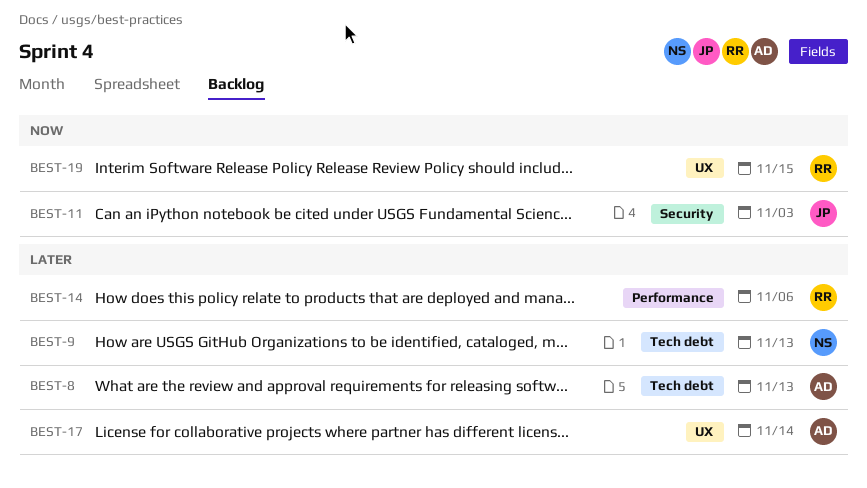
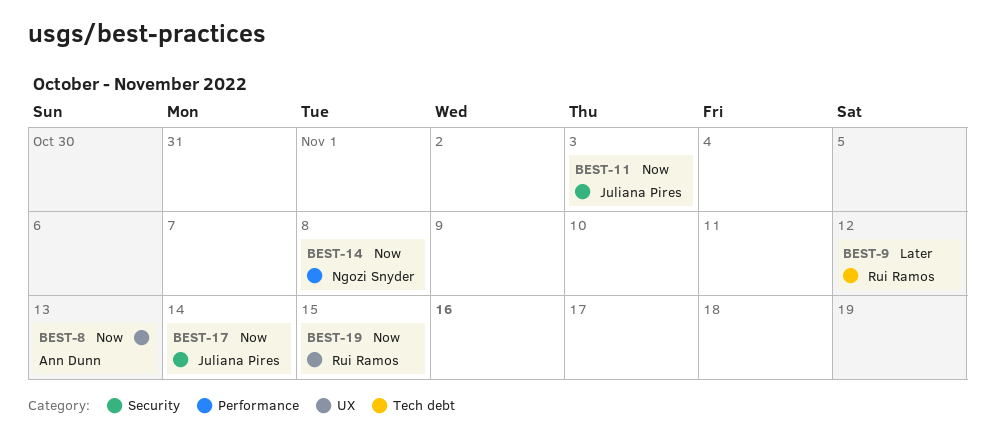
BEST-8, priority: Later -> Now
BEST-8, label: Tech debt -> UX
BEST-9, owner: Ngozi Snyder -> Rui Ramos
BEST-9, due: Nov 13 -> Nov 12
BEST-14, owner: Rui Ramos -> Ngozi Snyder
BEST-14, priority: Later -> Now
BEST-14, due: Nov 6 -> Nov 8
BEST-17, owner: Ann Dunn -> Juliana Pires
BEST-17, priority: Later -> Now
BEST-17, label: UX -> Security

